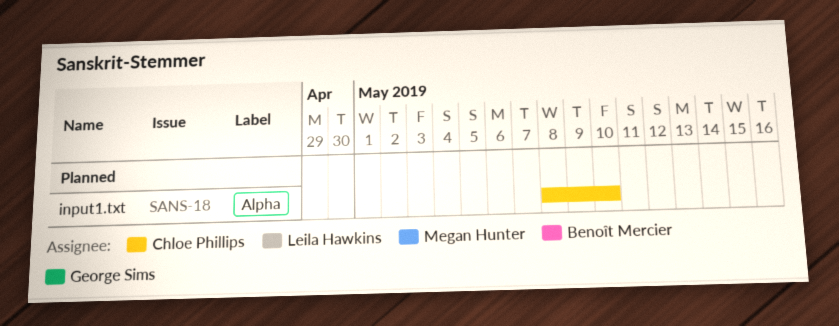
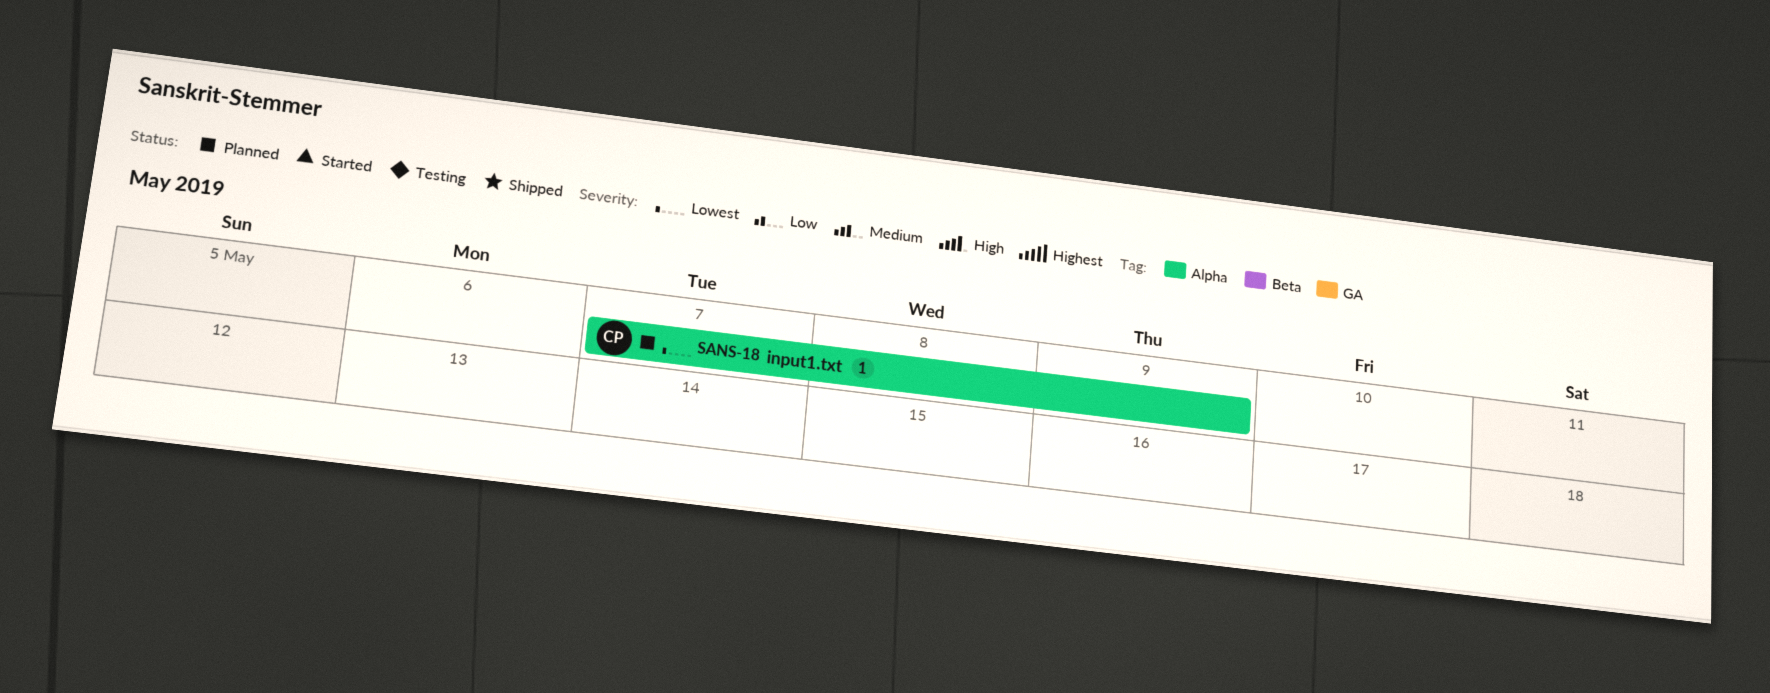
SANS-18, start: May 8 -> May 7
SANS-18, due: May 10 -> May 9

